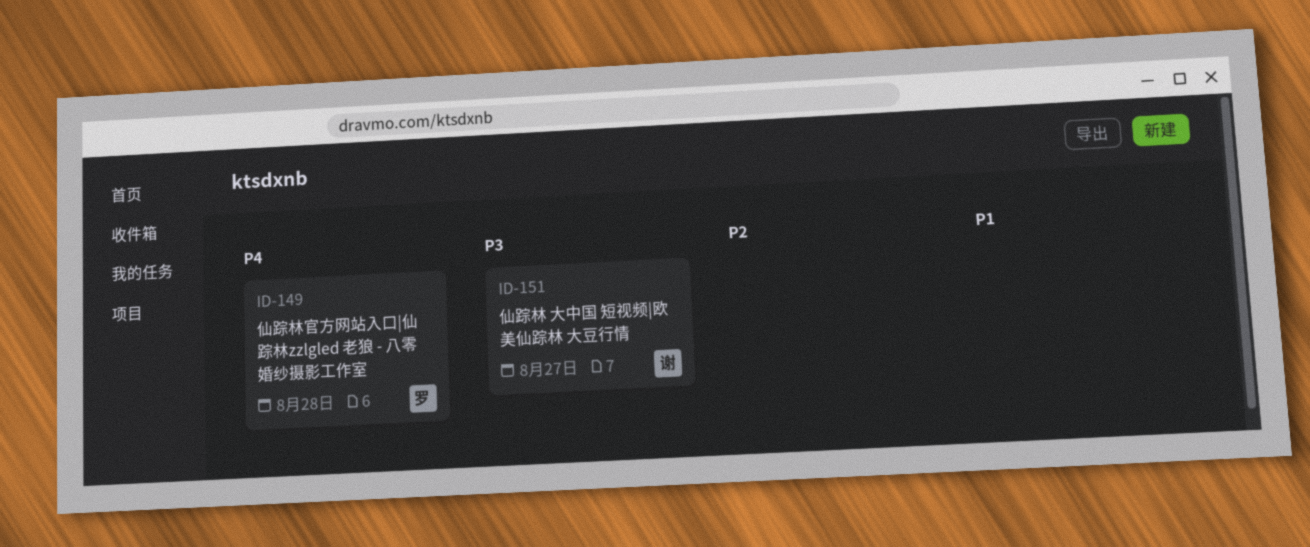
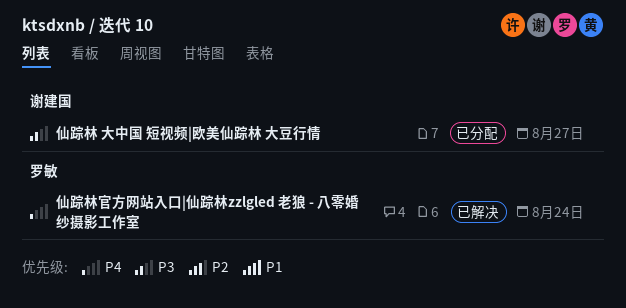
仙踪林官方网站入口|仙踪林zzlgled 老狼 - 八零婚纱摄影工作室, due: Aug 28 -> Aug 24

